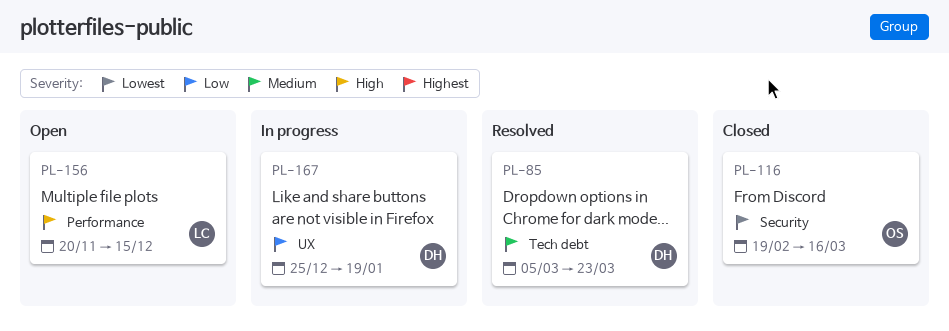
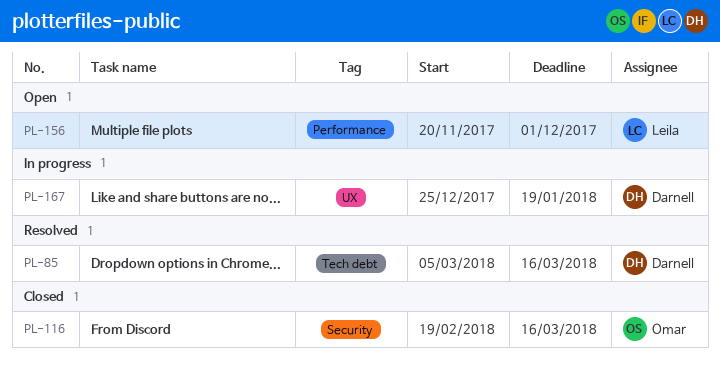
PL-85, due: Mar 23 -> Mar 16
PL-156, due: Dec 15 -> Dec 1

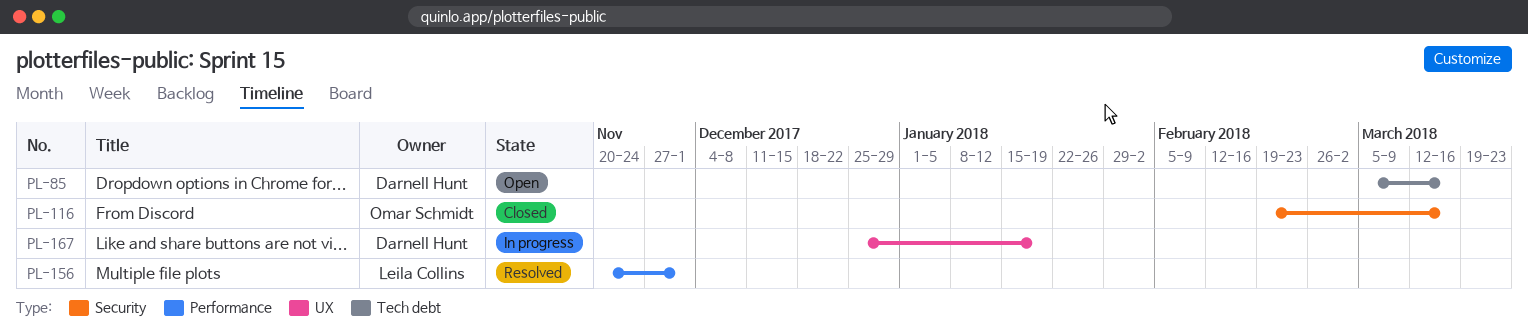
PL-85, status: Resolved -> Open
PL-156, status: Open -> Resolved

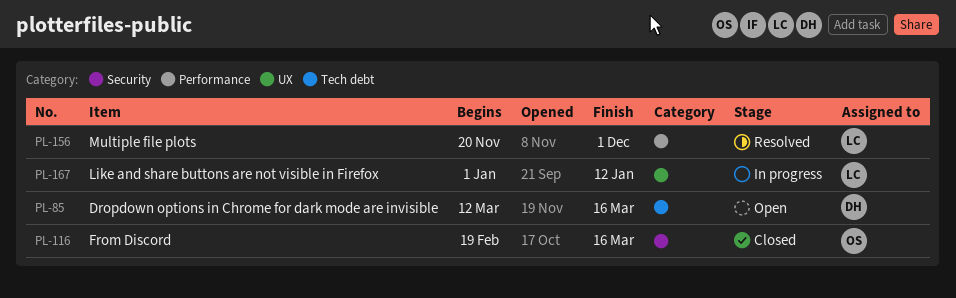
PL-85, start: Mar 5 -> Mar 12
PL-167, owner: Darnell Hunt -> Leila Collins
PL-167, start: Dec 25 -> Jan 1
PL-167, due: Jan 19 -> Jan 12

